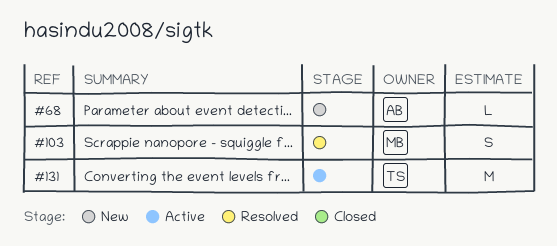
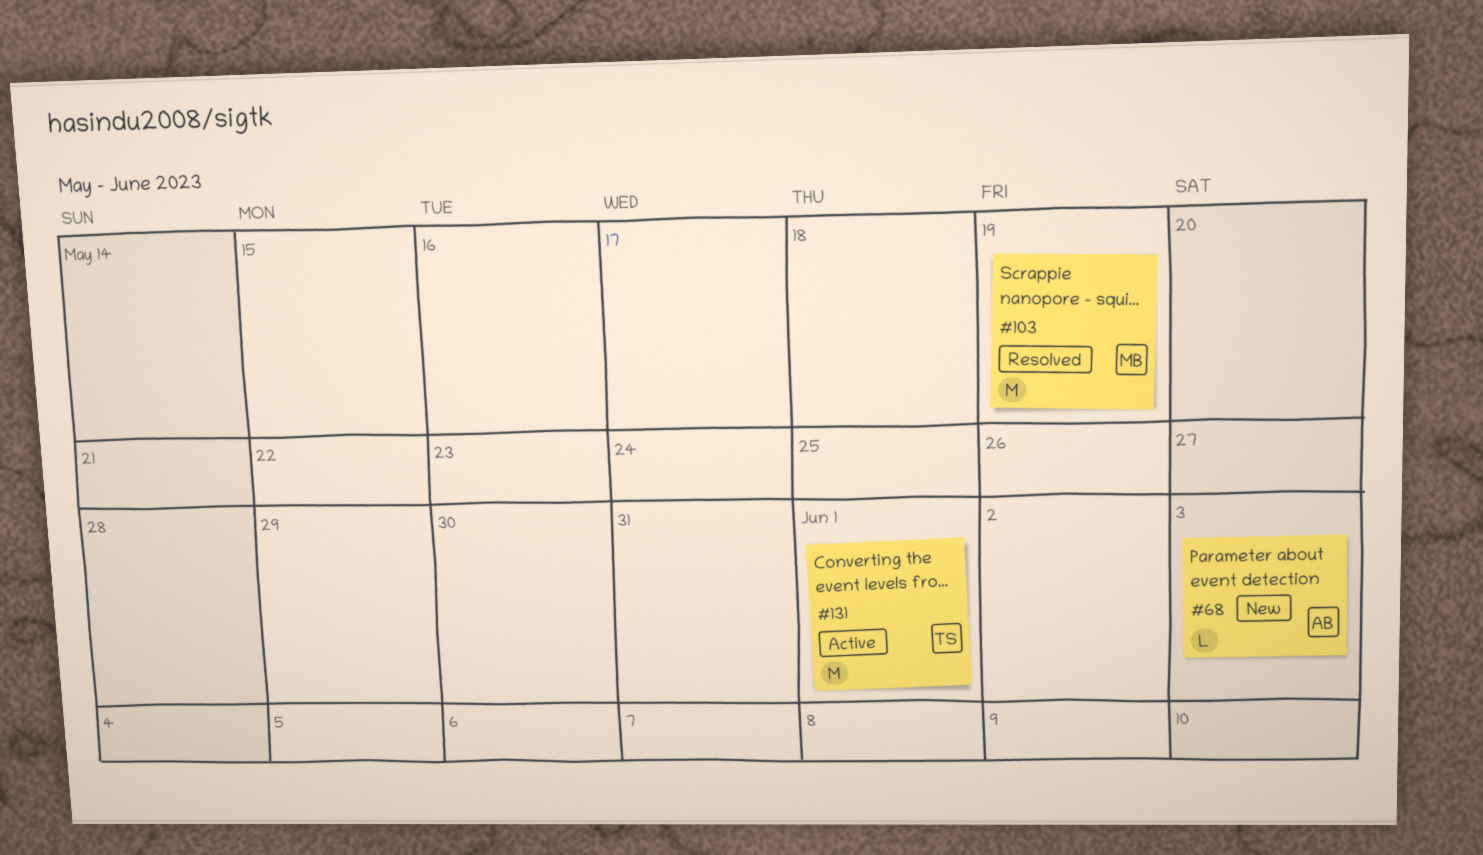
#103, estimate: S -> M

